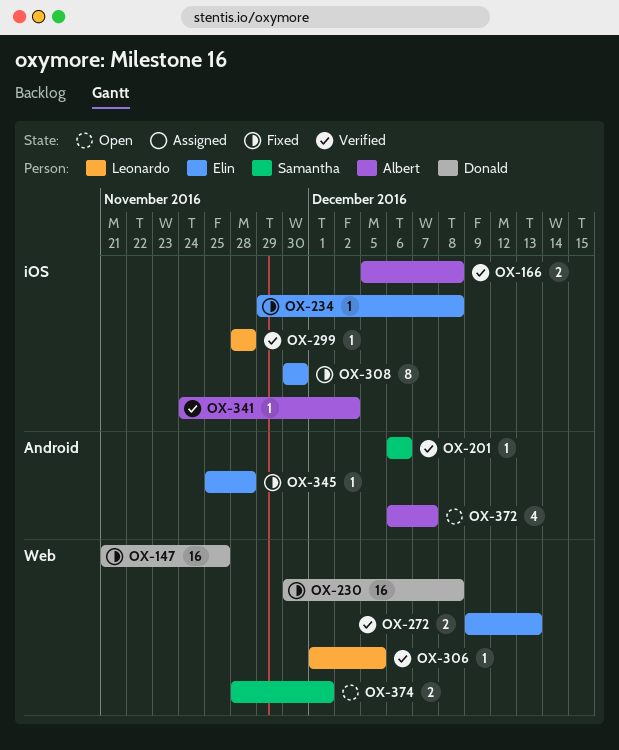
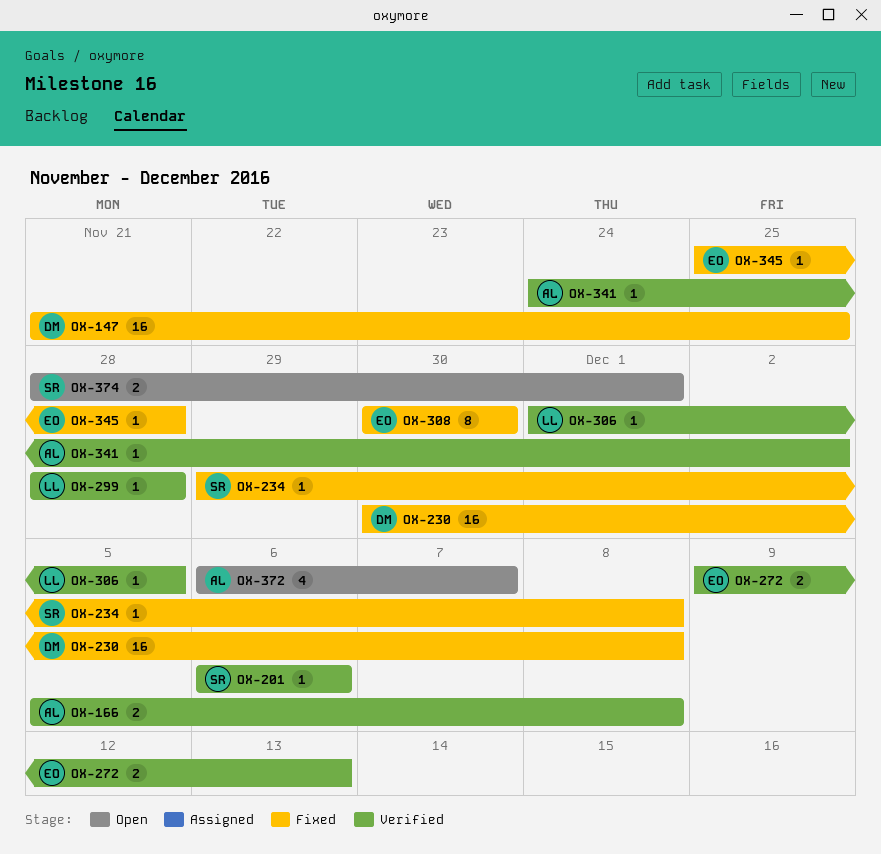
OX-234, owner: Elin -> Samantha

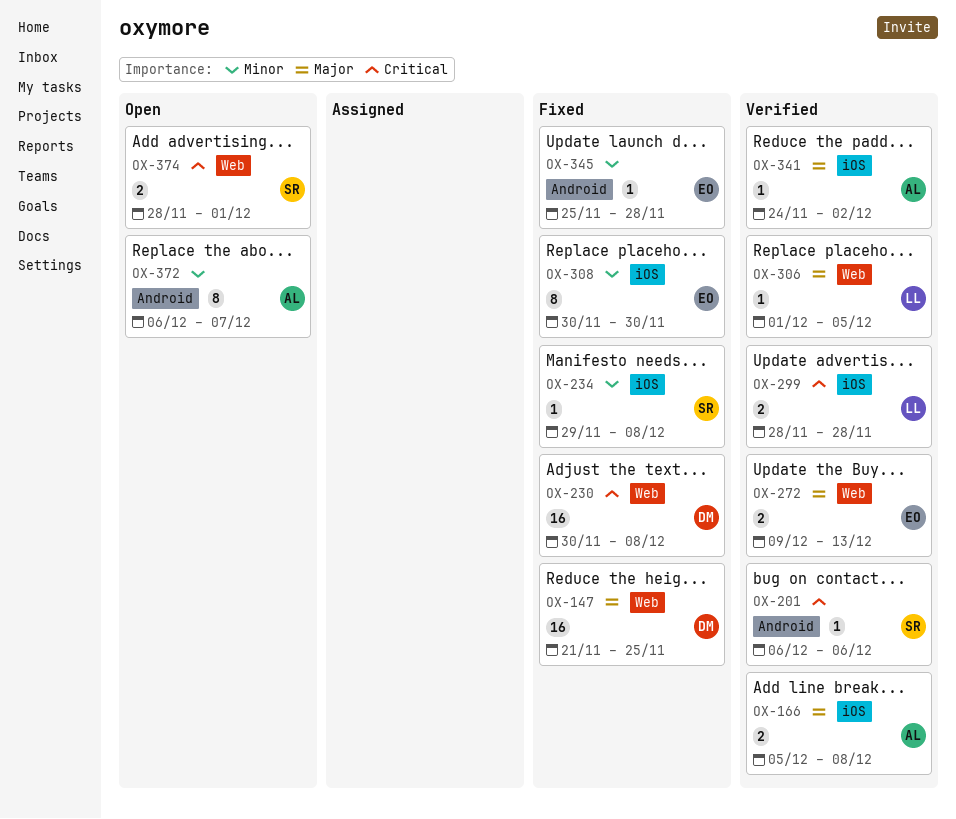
OX-299, estimate: 1 -> 2
OX-372, estimate: 4 -> 8

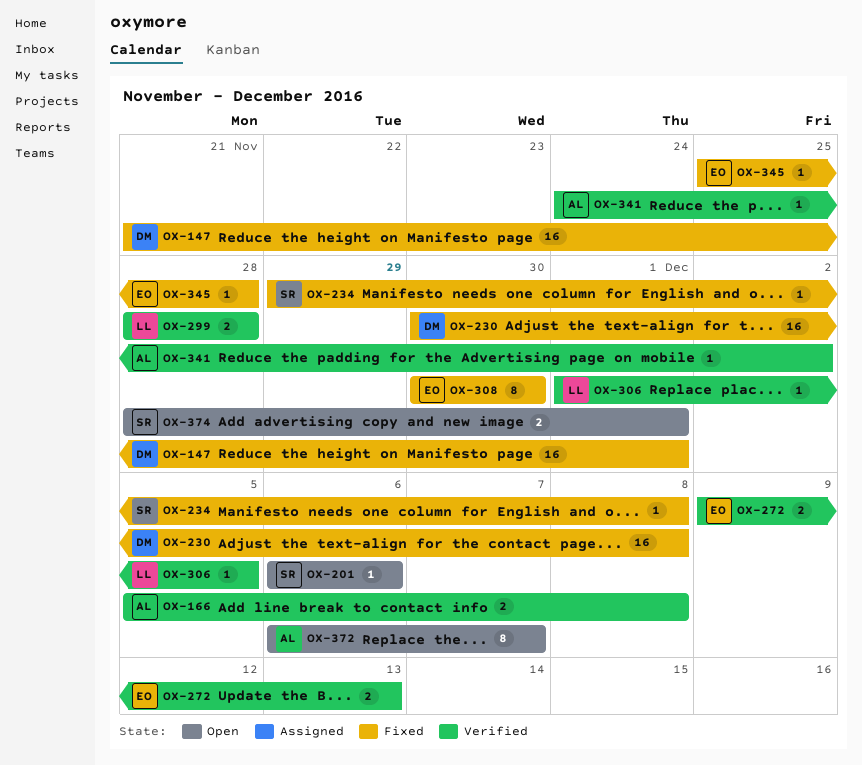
OX-147, due: Nov 25 -> Dec 1
OX-201, status: Verified -> Open

